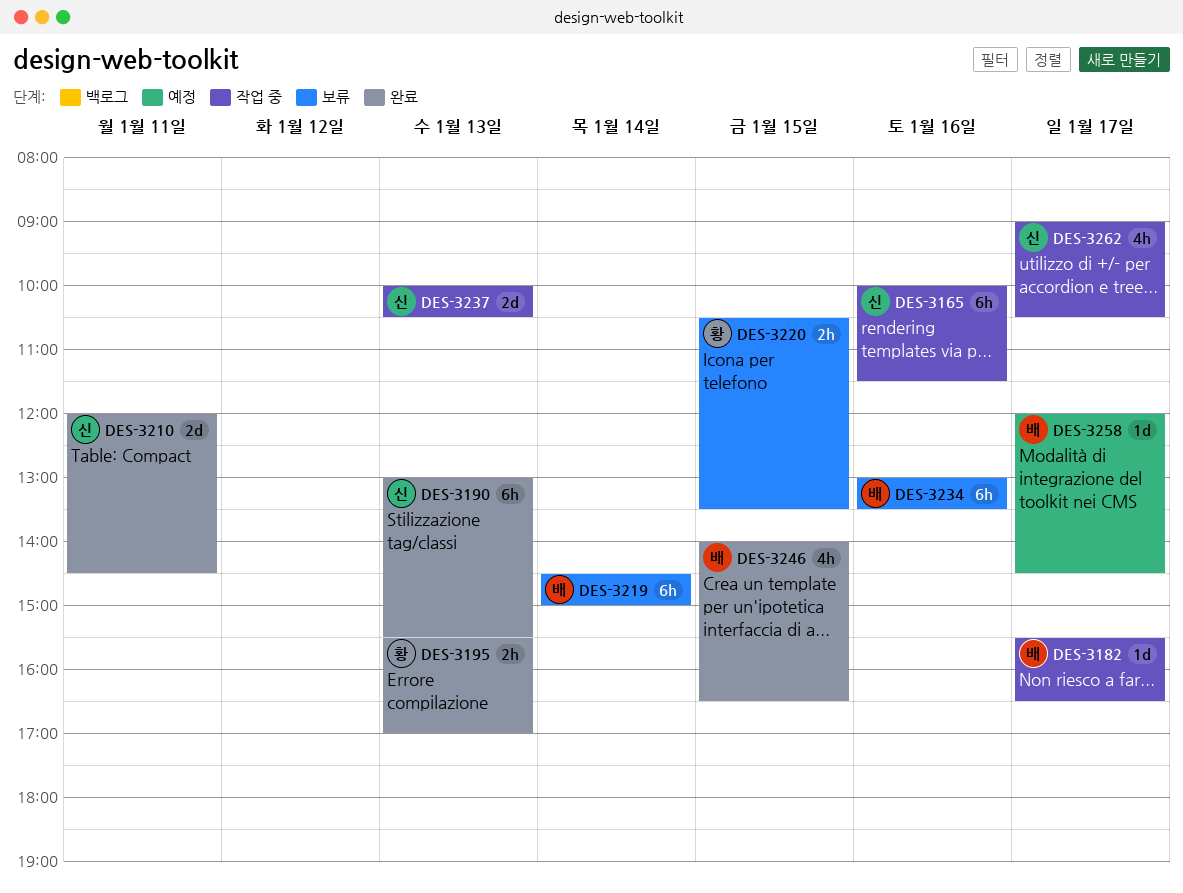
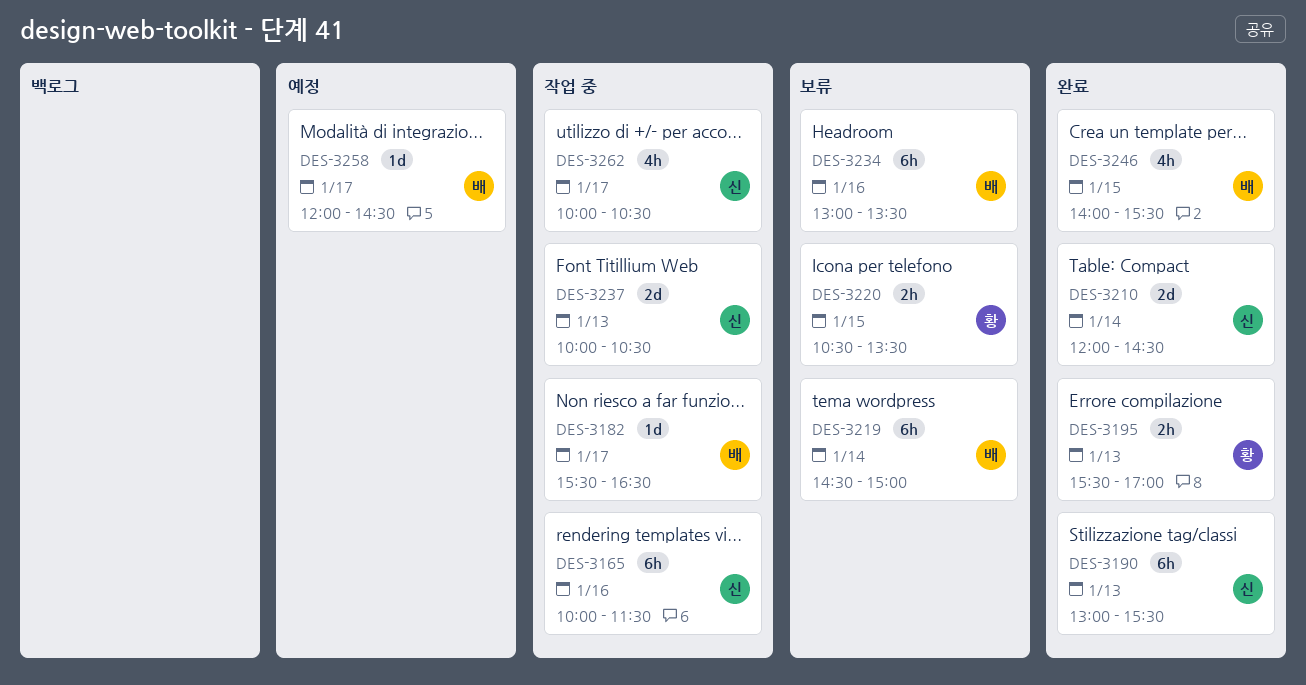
DES-3210, day: Jan 11 -> Jan 14
DES-3246, ends: 16:30 -> 15:30
DES-3262, begins: 09:00 -> 10:00

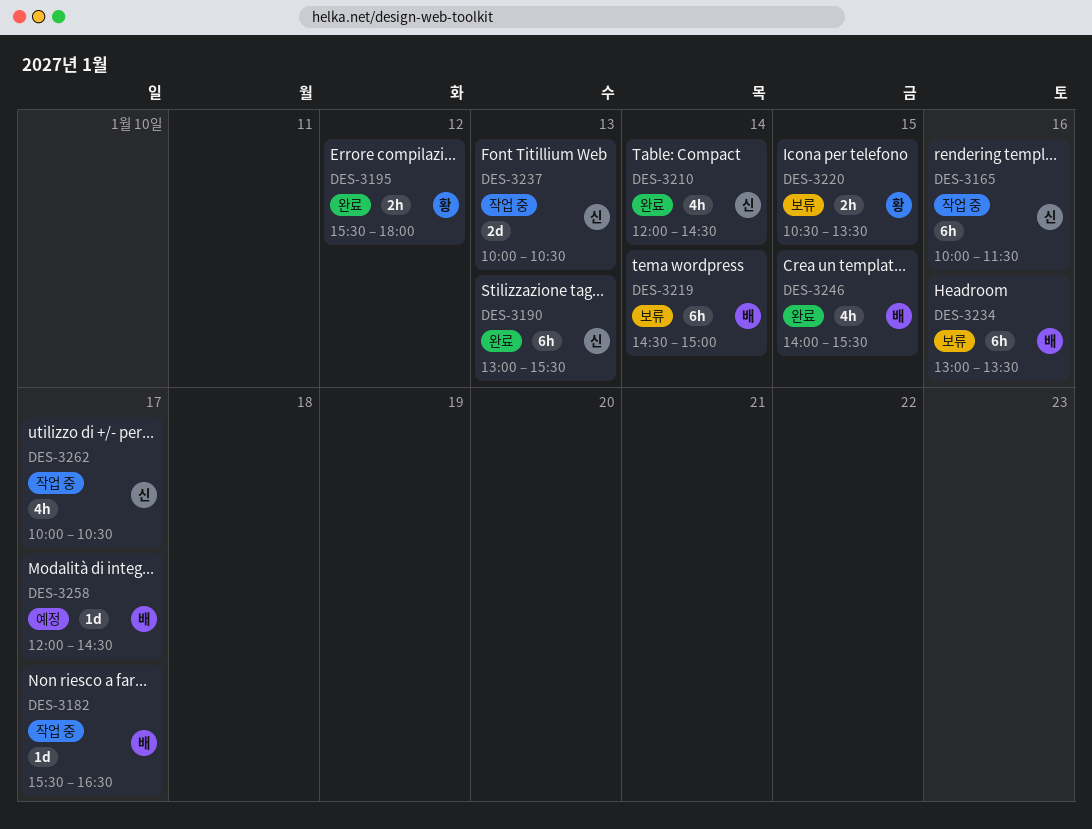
DES-3195, day: Jan 13 -> Jan 12
DES-3195, ends: 17:00 -> 18:00
DES-3210, estimate: 2d -> 4h

